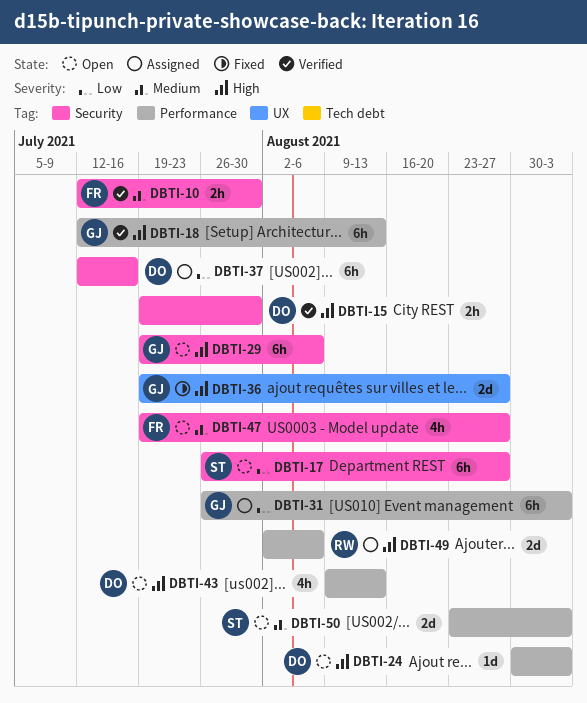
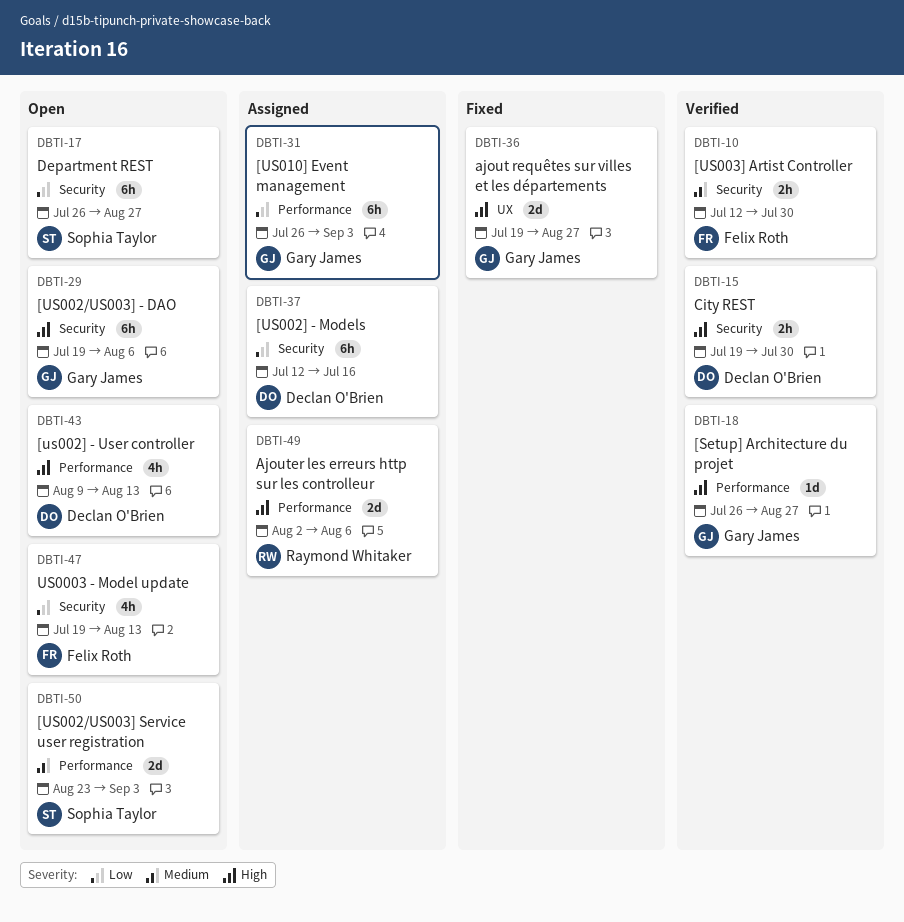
DBTI-18, estimate: 6h -> 1d
DBTI-18, start: Jul 12 -> Jul 26
DBTI-18, due: Aug 13 -> Aug 27
DBTI-24: present -> none
DBTI-47, priority: Medium -> Low
DBTI-47, due: Aug 27 -> Aug 13

